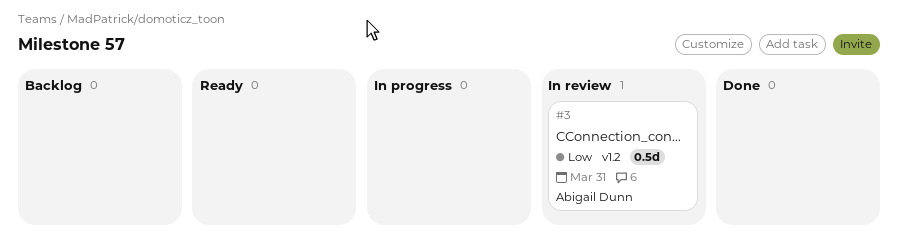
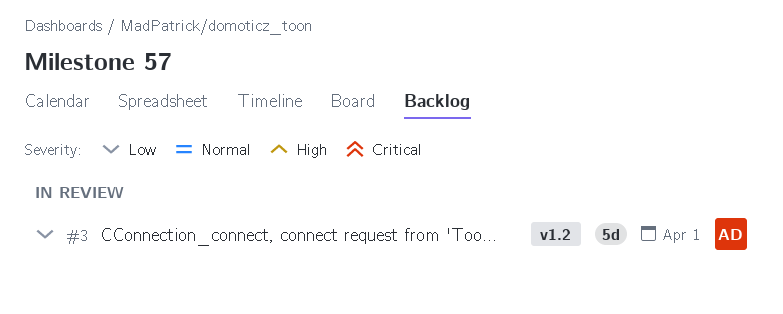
#3, estimate: 0.5d -> 5d
#3, due: Mar 31 -> Apr 1

